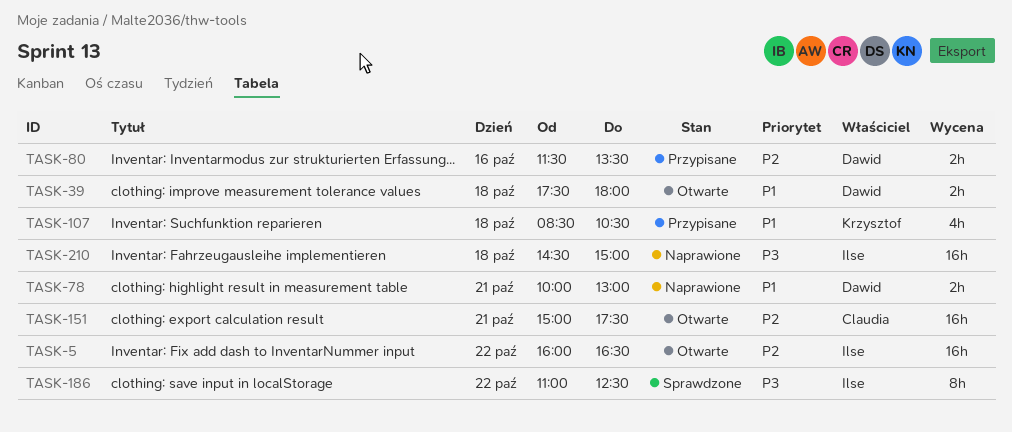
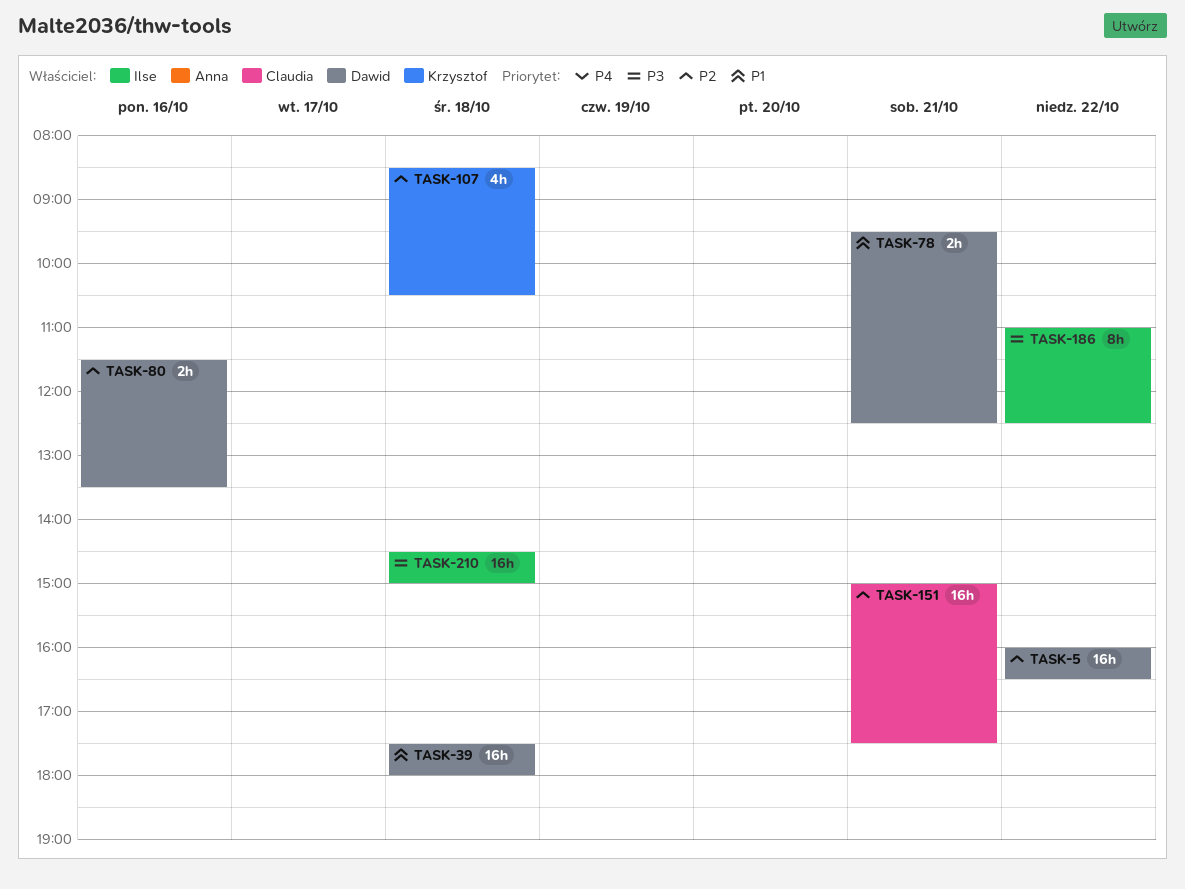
TASK-5, owner: Ilse -> Dawid
TASK-39, estimate: 2h -> 16h
TASK-78, begins: 10:00 -> 09:30
TASK-78, ends: 13:00 -> 12:30
TASK-107, priority: P1 -> P2

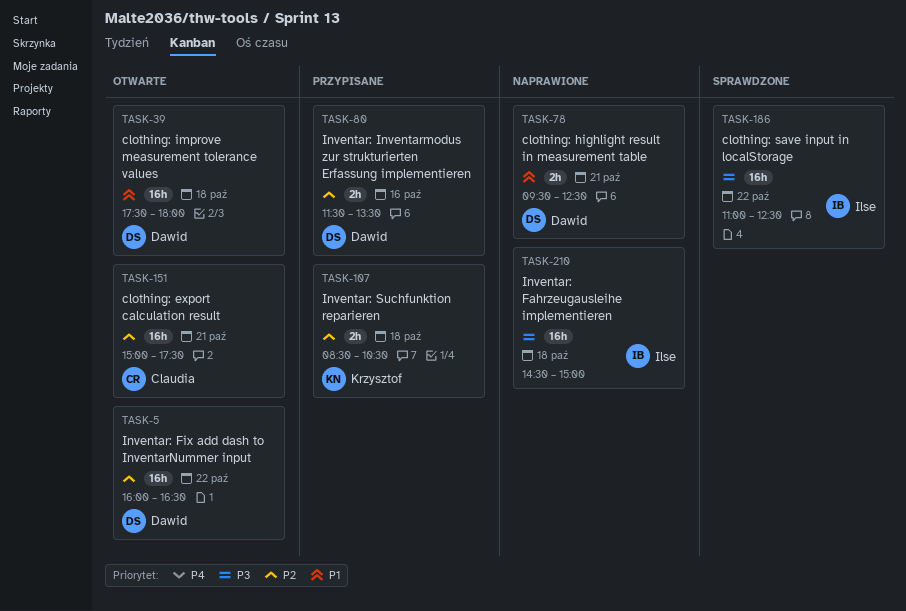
TASK-107, estimate: 4h -> 2h
TASK-186, estimate: 8h -> 16h

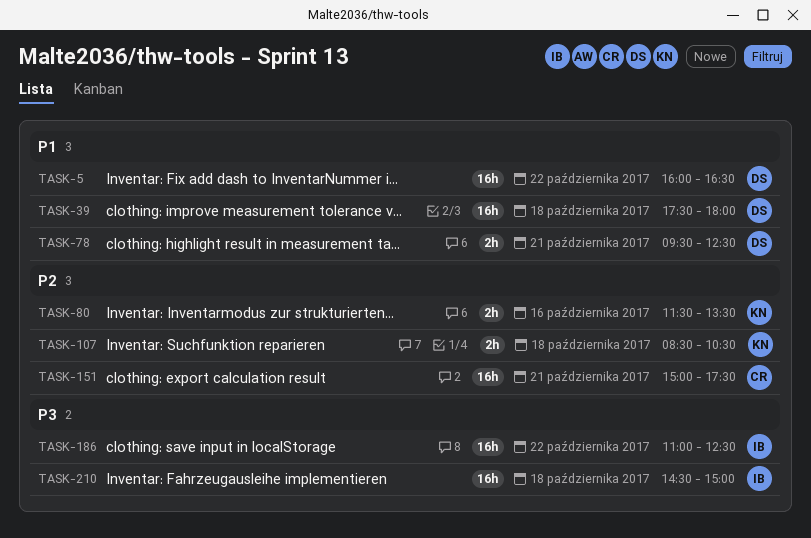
TASK-5, priority: P2 -> P1
TASK-80, owner: Dawid -> Krzysztof

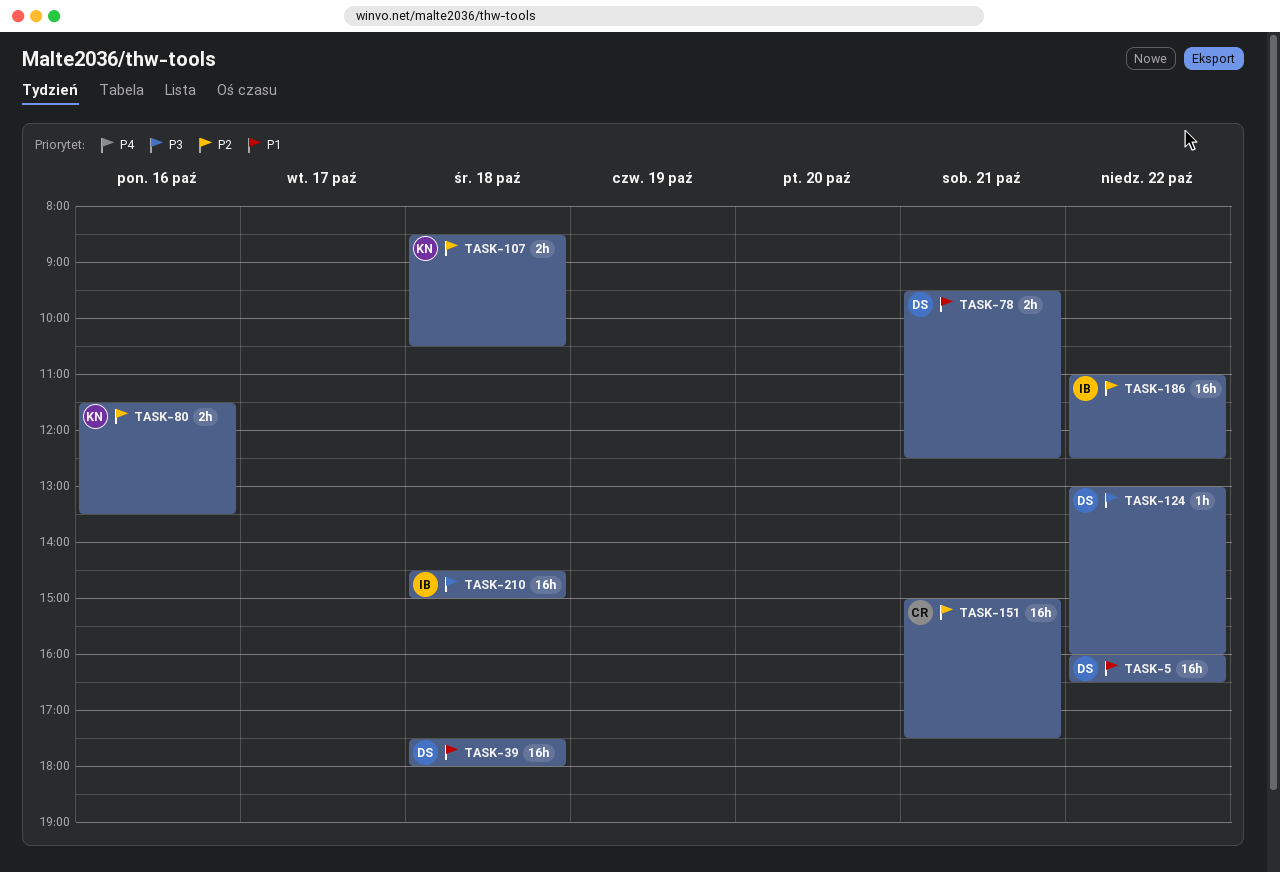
TASK-124: none -> present
TASK-186, priority: P3 -> P2

